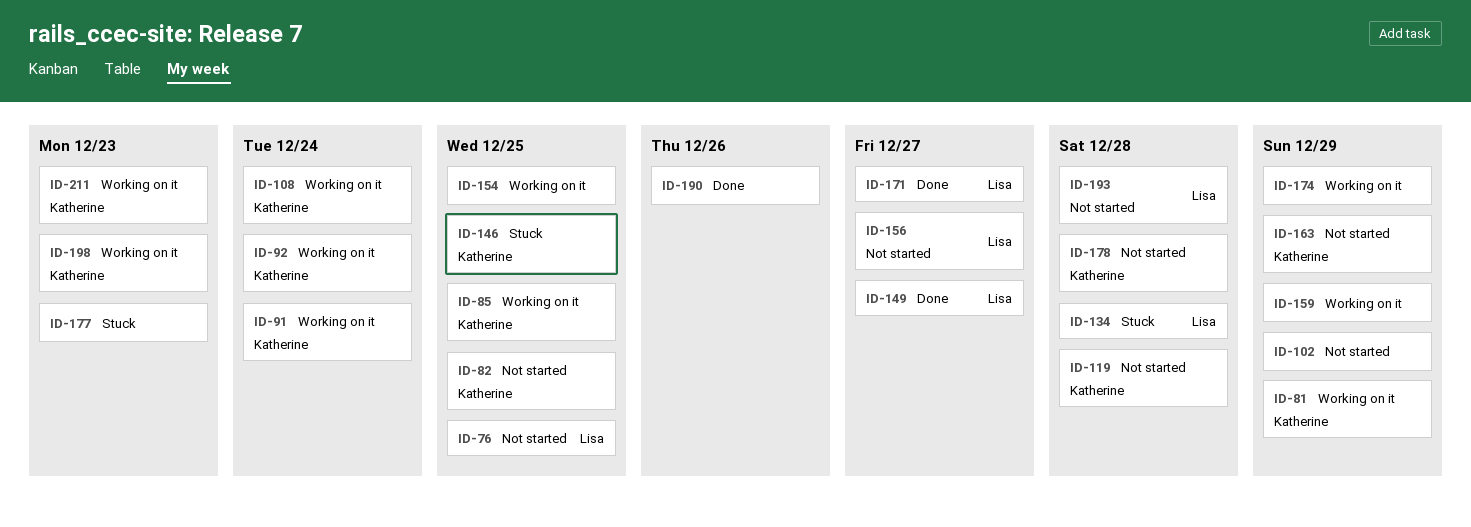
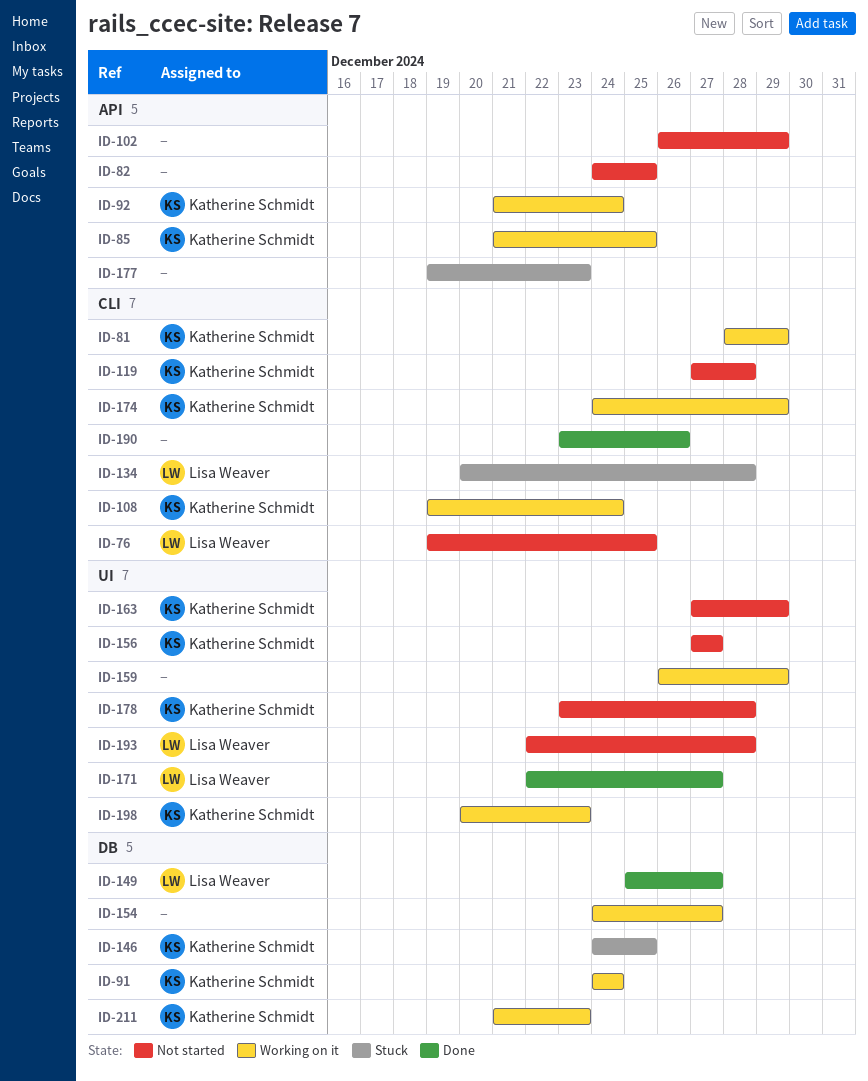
ID-82, owner: Katherine Schmidt -> none
ID-154, due: Dec 25 -> Dec 27
ID-156, owner: Lisa Weaver -> Katherine Schmidt
ID-174, owner: none -> Katherine Schmidt

